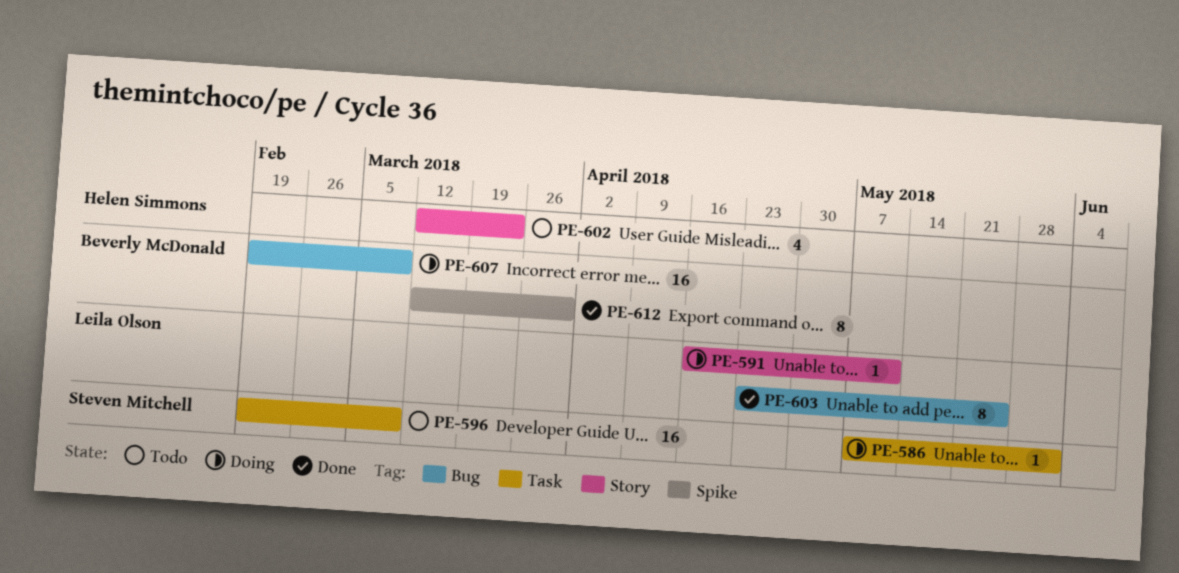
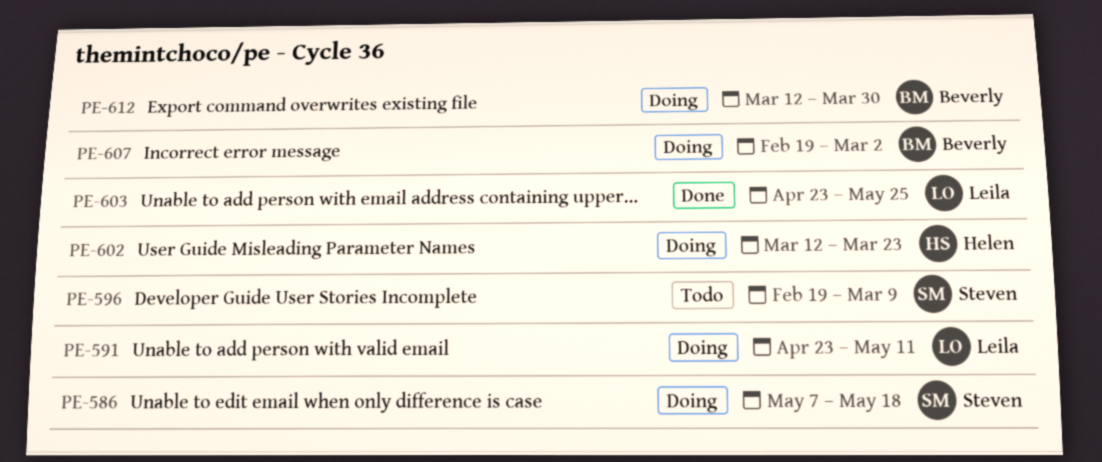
PE-586, due: Jun 1 -> May 18
PE-591, start: Apr 16 -> Apr 23
PE-602, status: Todo -> Doing
PE-607, due: Mar 9 -> Mar 2
PE-612, status: Done -> Doing

